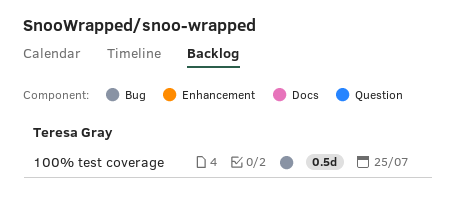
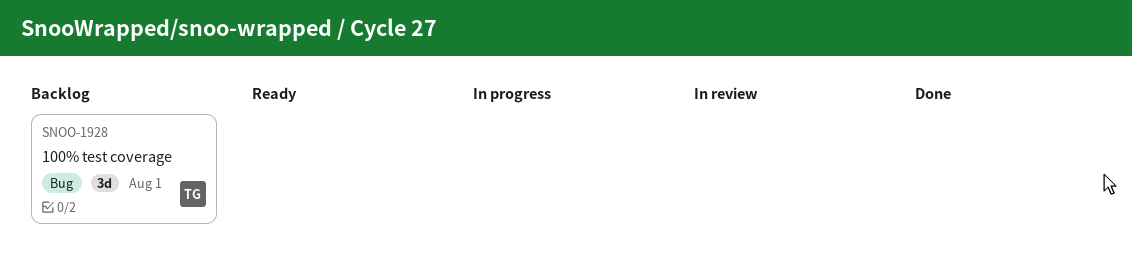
100% test coverage, estimate: 0.5d -> 3d
100% test coverage, due: Jul 25 -> Aug 1

